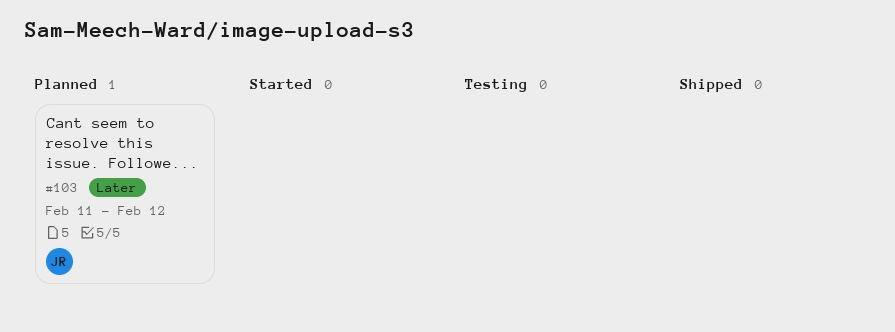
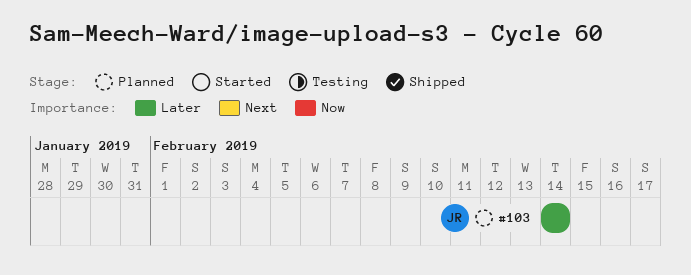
#103, start: Feb 11 -> Feb 14
#103, due: Feb 12 -> Feb 14

